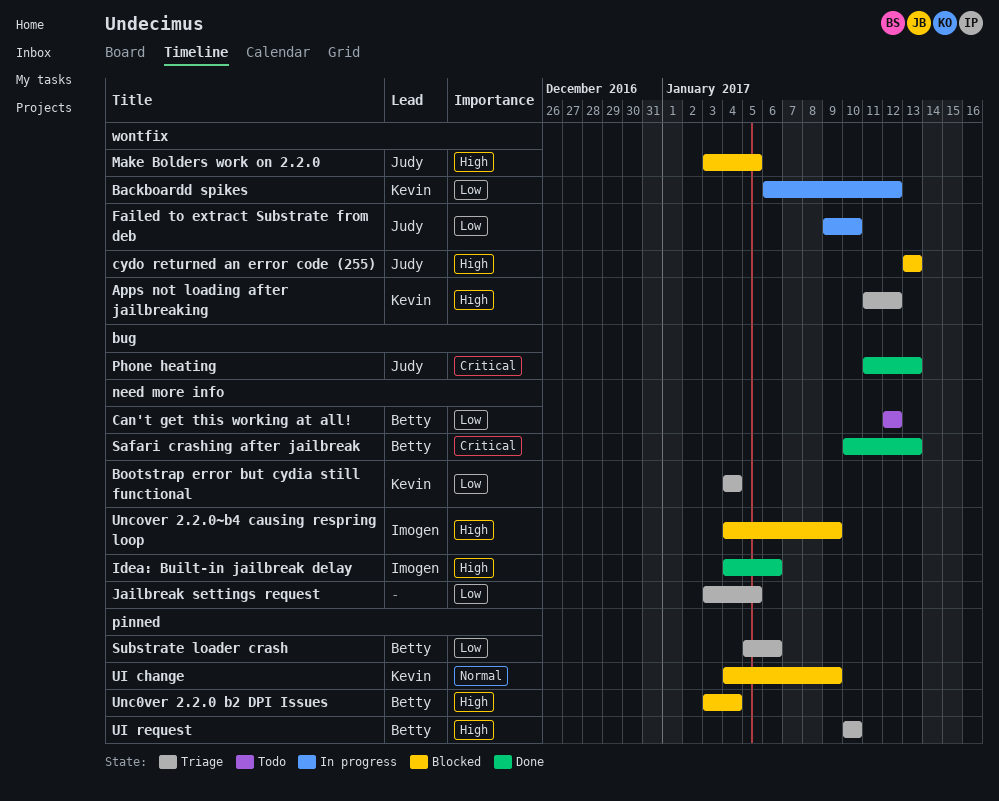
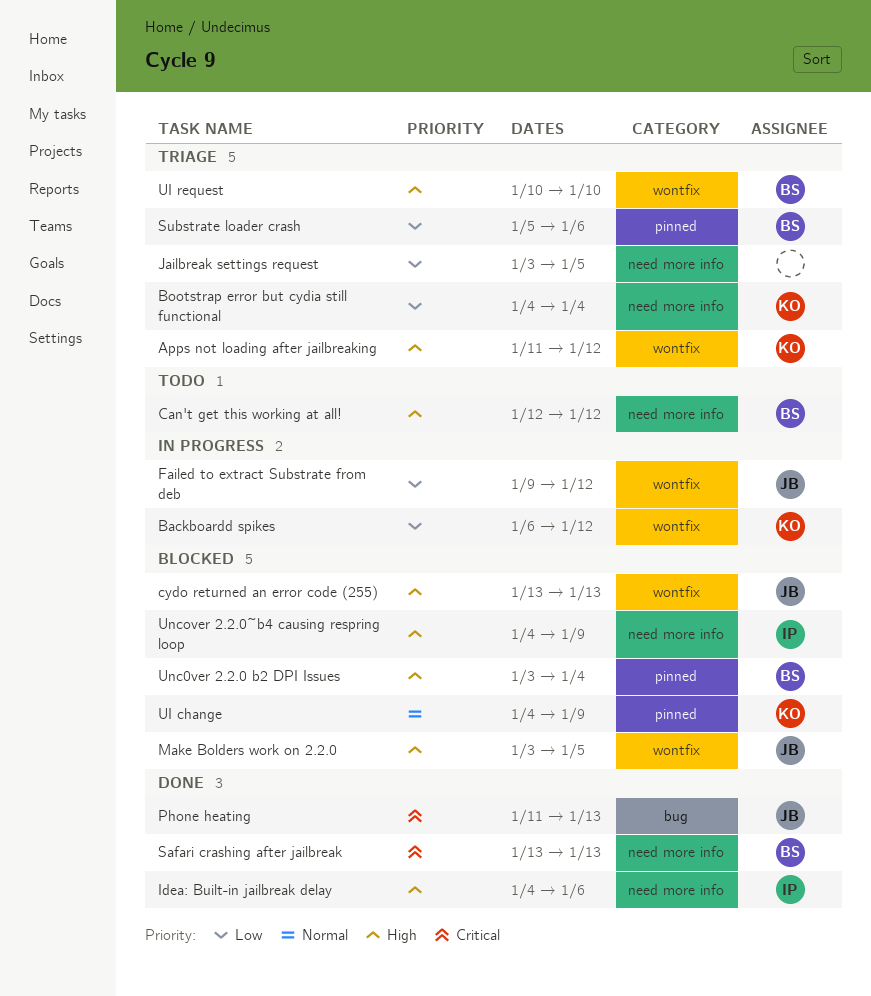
Can't get this working at all!, priority: Low -> High
Failed to extract Substrate from deb, due: Jan 10 -> Jan 12
Safari crashing after jailbreak, start: Jan 10 -> Jan 13
UI request, label: pinned -> wontfix

